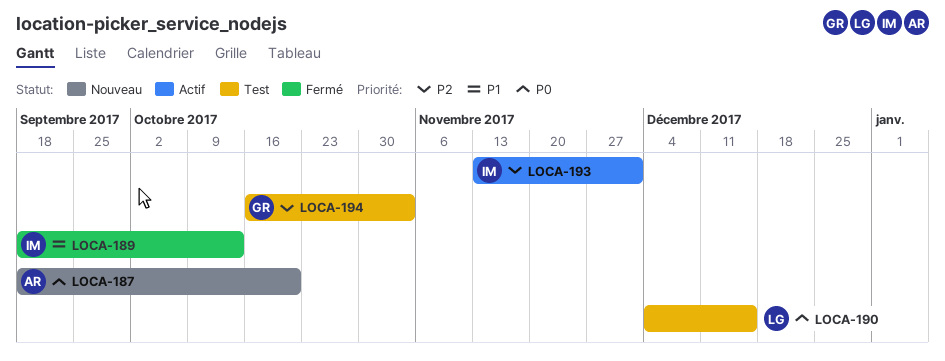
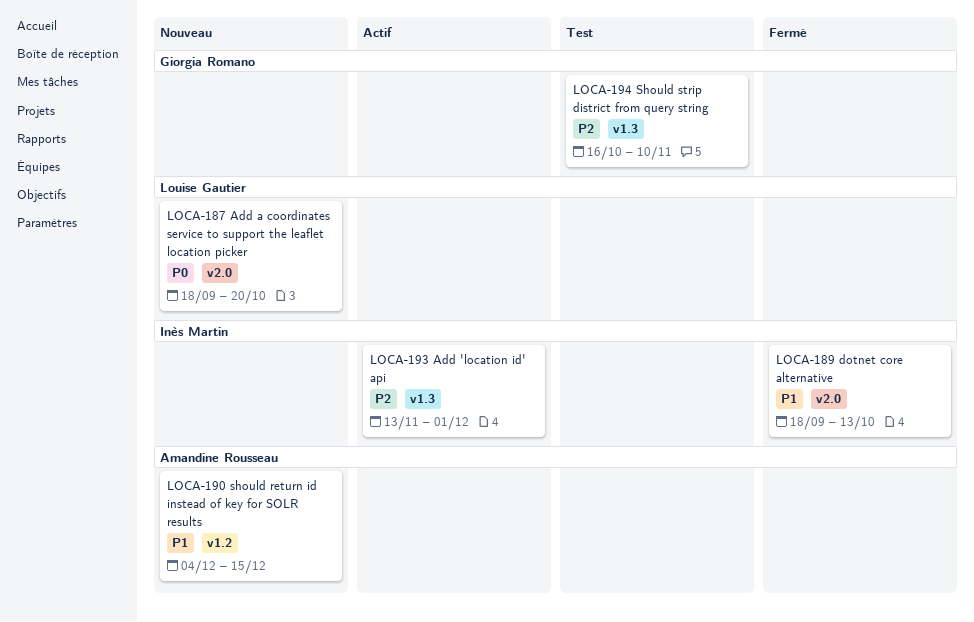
LOCA-187, owner: Amandine Rousseau -> Louise Gautier
LOCA-190, status: Test -> Nouveau
LOCA-190, owner: Louise Gautier -> Amandine Rousseau
LOCA-190, priority: P0 -> P1
LOCA-194, due: Nov 3 -> Nov 10

